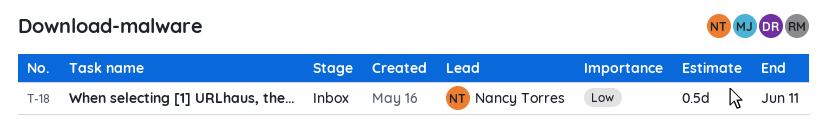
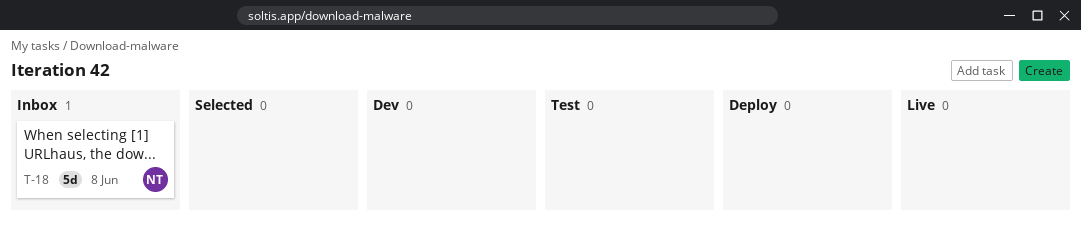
T-18, estimate: 0.5d -> 5d
T-18, due: Jun 11 -> Jun 8

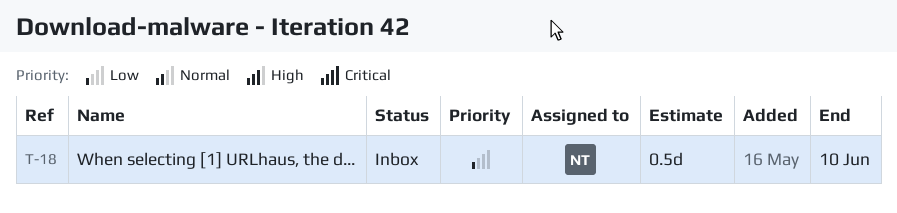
T-18, estimate: 5d -> 0.5d
T-18, due: Jun 8 -> Jun 10

